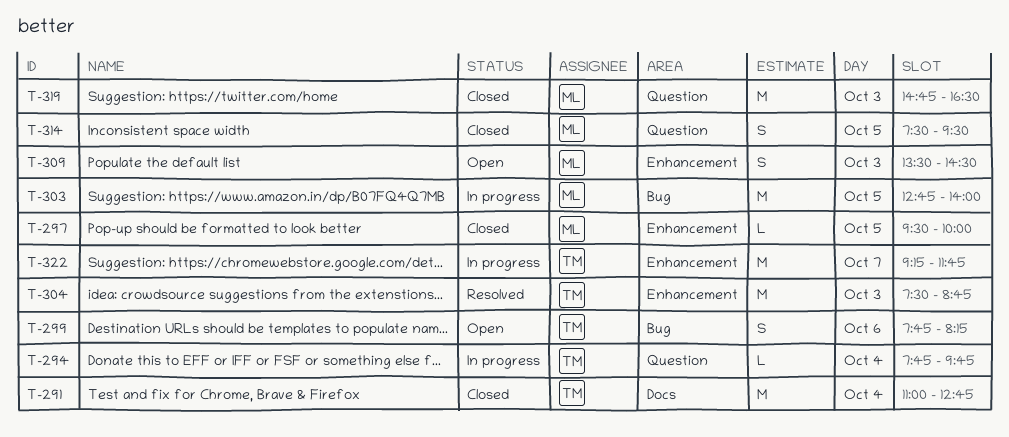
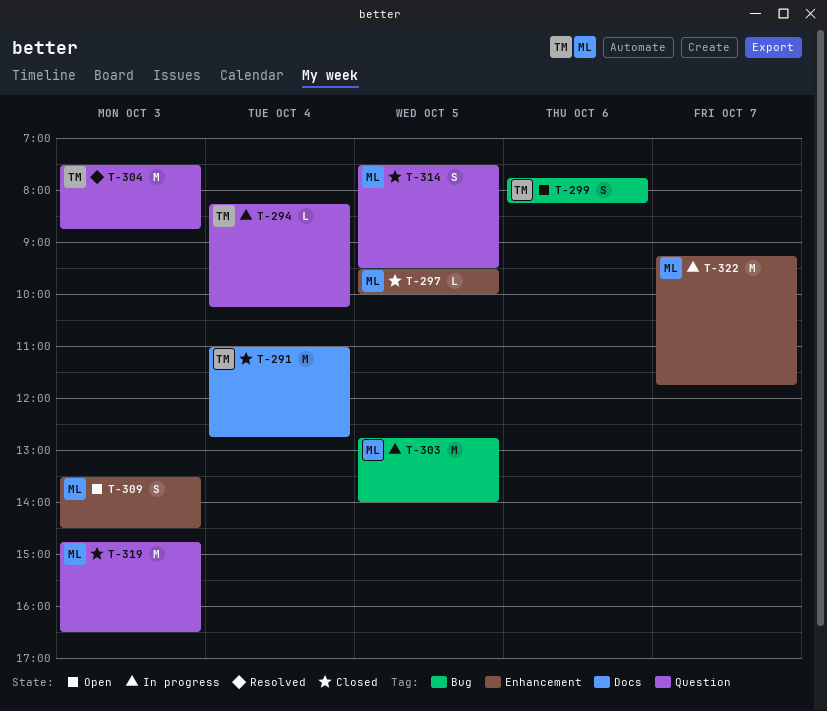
T-294, begins: 07:45 -> 08:15
T-294, ends: 09:45 -> 10:15
T-304, label: Enhancement -> Question
T-322, owner: TM -> ML

